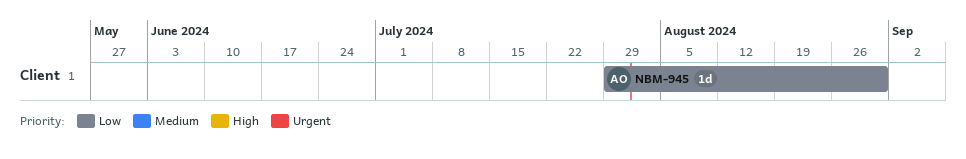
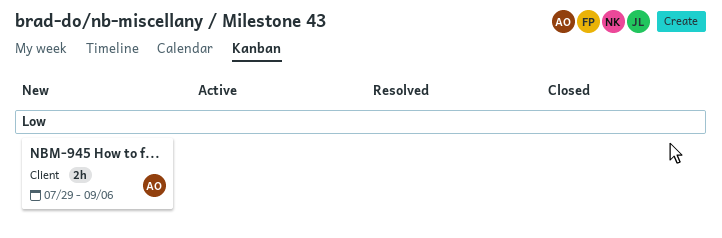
NBM-945, estimate: 1d -> 2h
NBM-945, due: Aug 30 -> Sep 6

